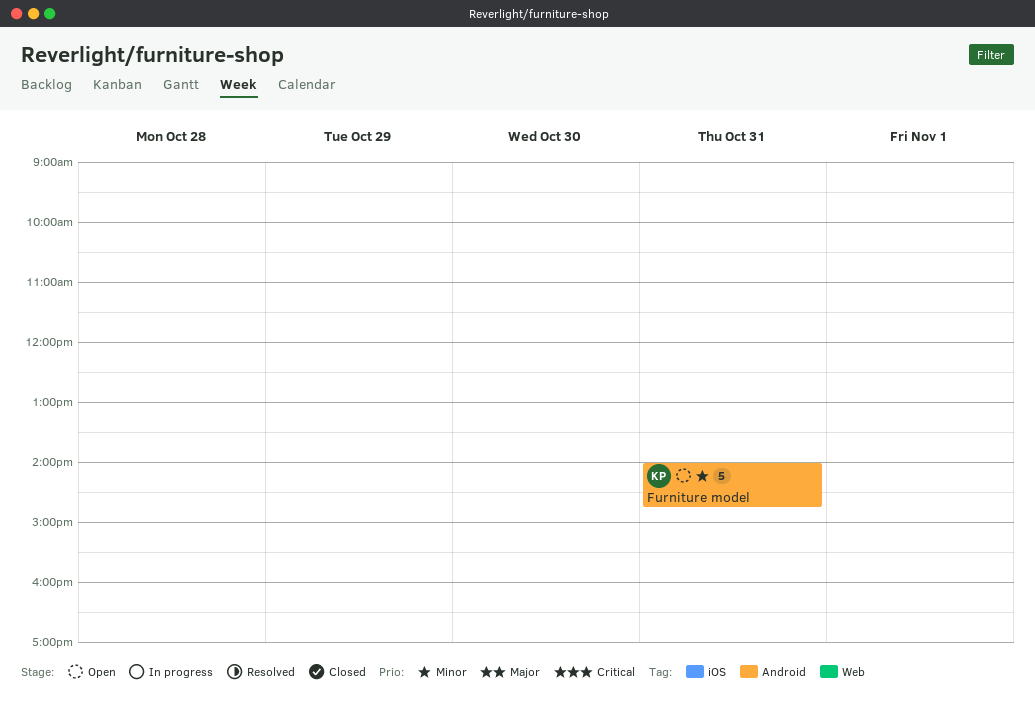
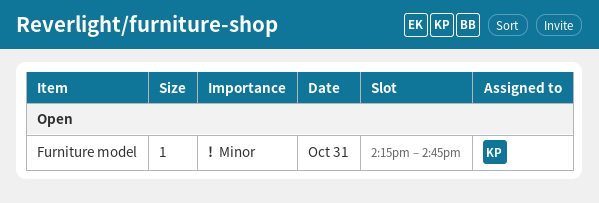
Furniture model, estimate: 5 -> 1
Furniture model, begins: 14:00 -> 14:15

